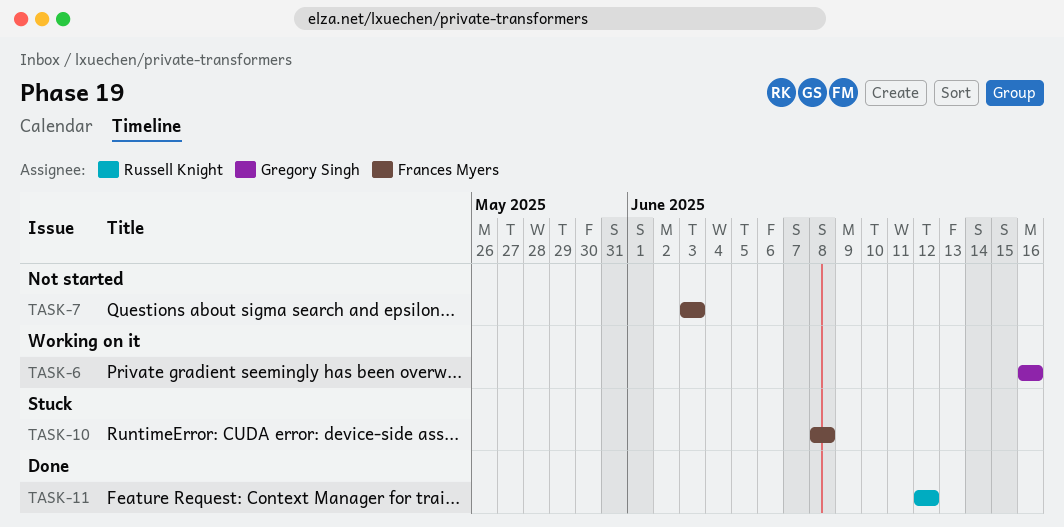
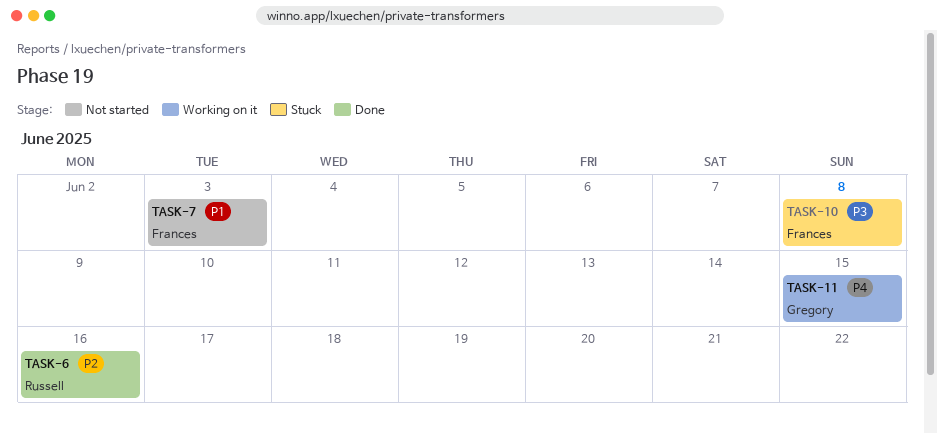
TASK-6, status: Working on it -> Done
TASK-6, owner: Gregory Singh -> Russell Knight
TASK-11, status: Done -> Working on it
TASK-11, owner: Russell Knight -> Gregory Singh
TASK-11, due: Jun 12 -> Jun 15

